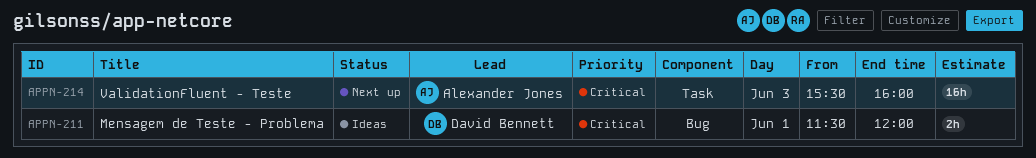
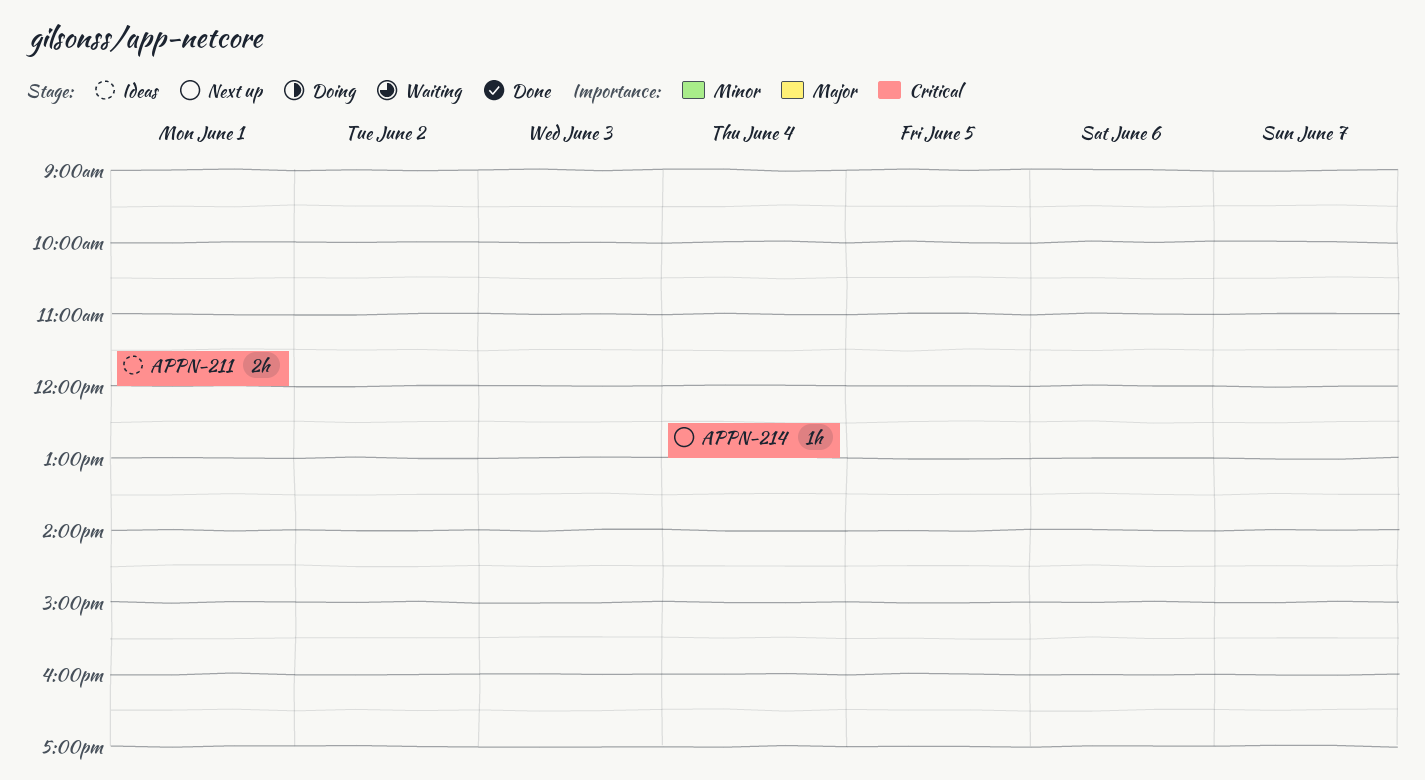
APPN-214, estimate: 16h -> 1h
APPN-214, day: Jun 3 -> Jun 4
APPN-214, begins: 15:30 -> 12:30
APPN-214, ends: 16:00 -> 13:00

